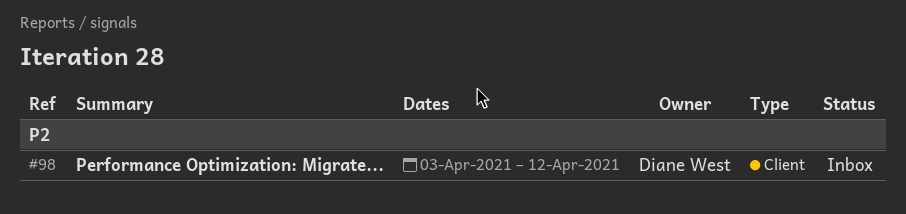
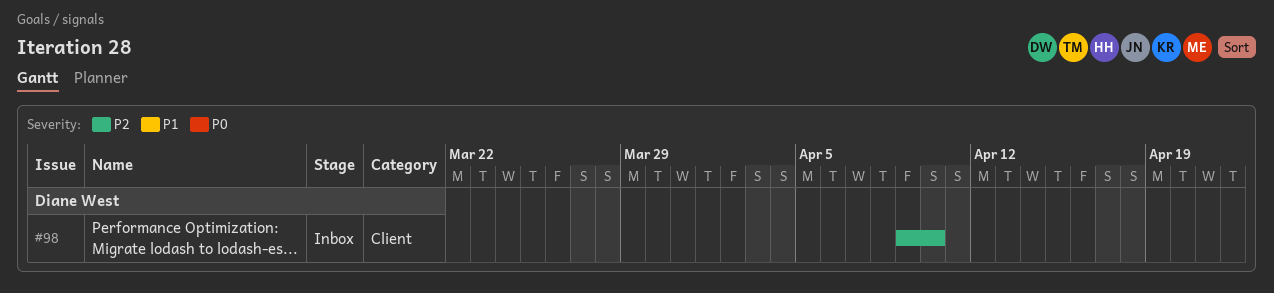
#98, start: Apr 3 -> Apr 9
#98, due: Apr 12 -> Apr 10

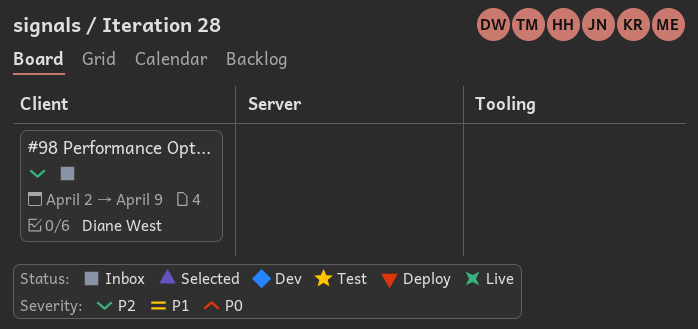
#98, start: Apr 9 -> Apr 2
#98, due: Apr 10 -> Apr 9

